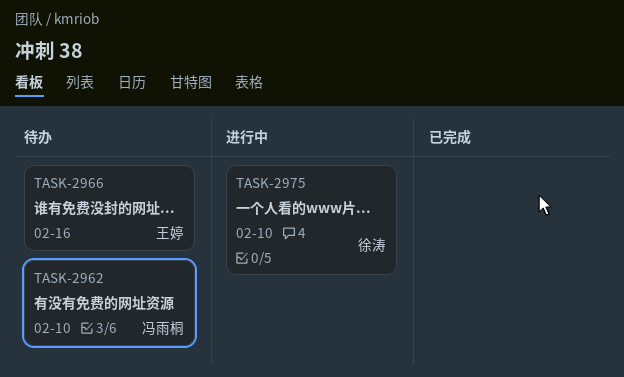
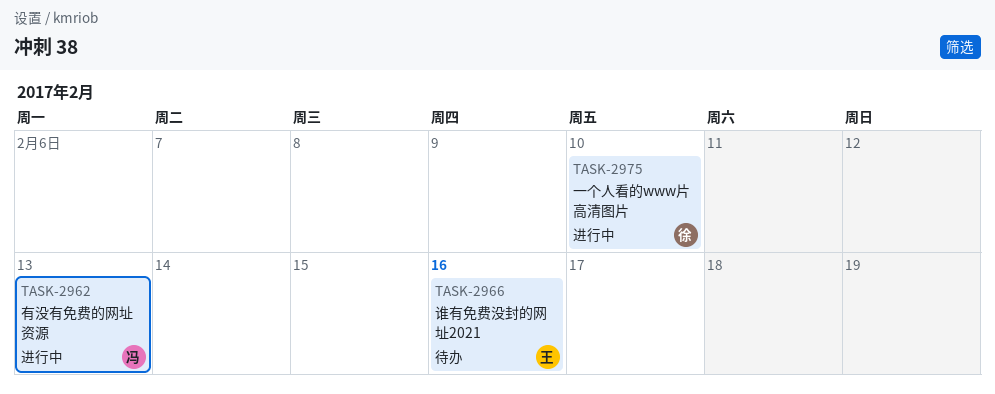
TASK-2962, status: 待办 -> 进行中
TASK-2962, due: Feb 10 -> Feb 13

